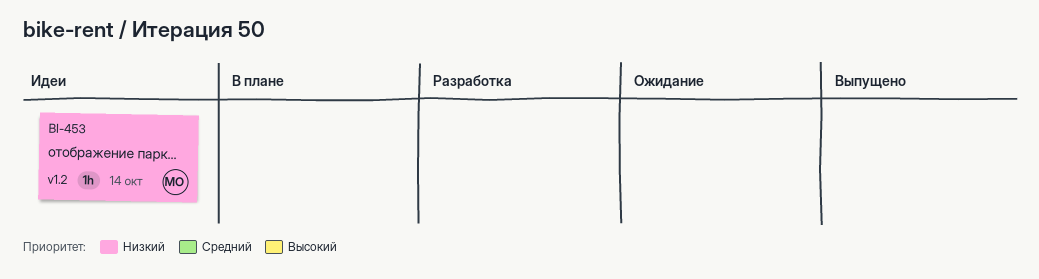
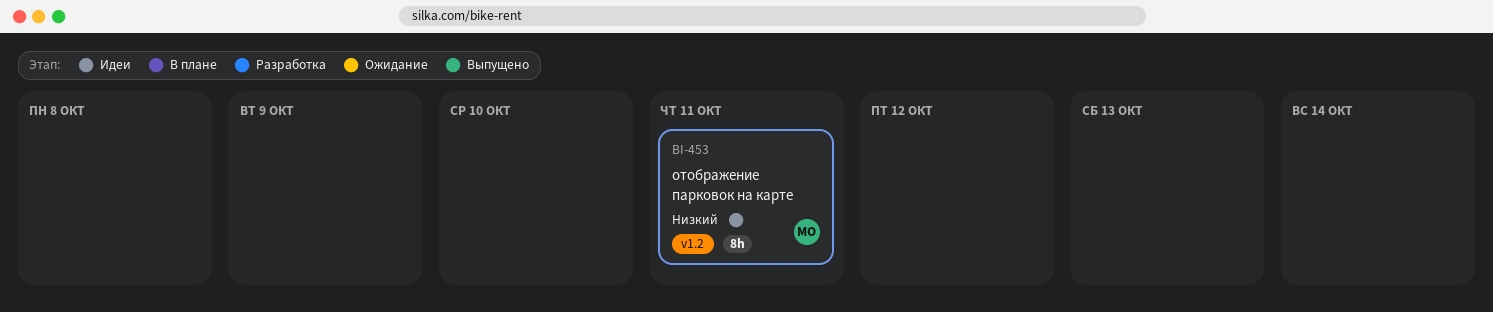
BI-453, estimate: 1h -> 8h
BI-453, due: Oct 14 -> Oct 11

